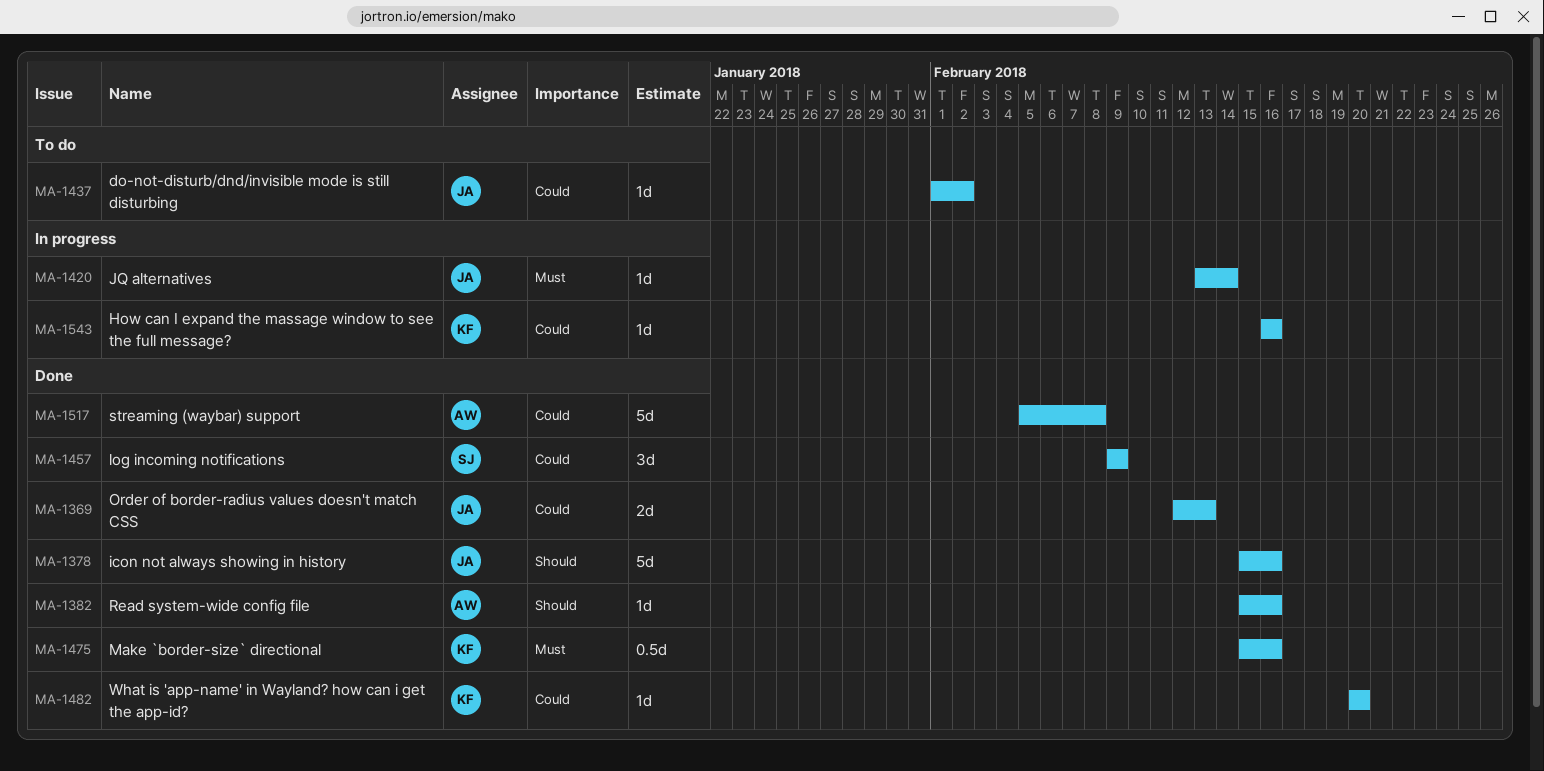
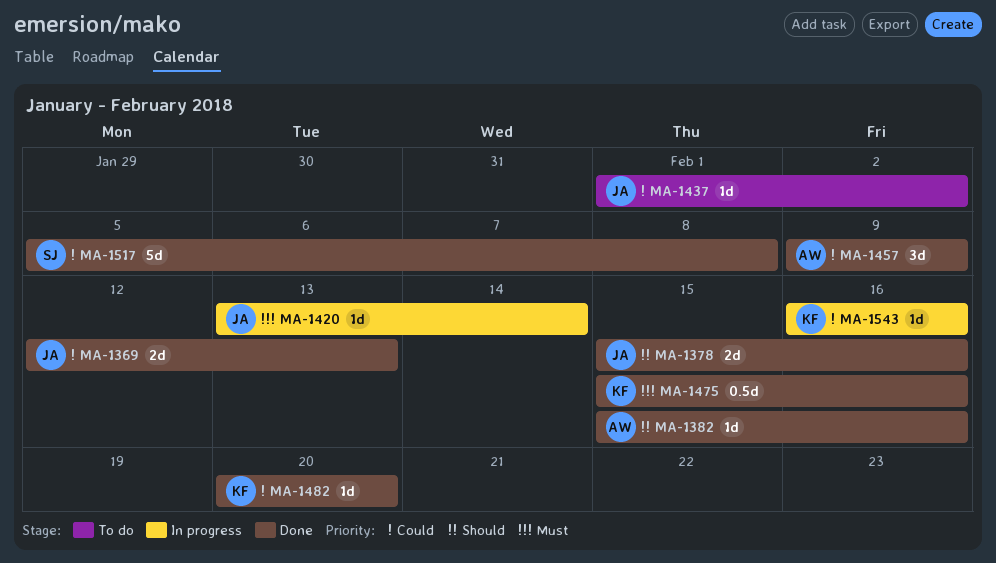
MA-1378, estimate: 5d -> 2d
MA-1457, owner: SJ -> AW
MA-1517, owner: AW -> SJ

